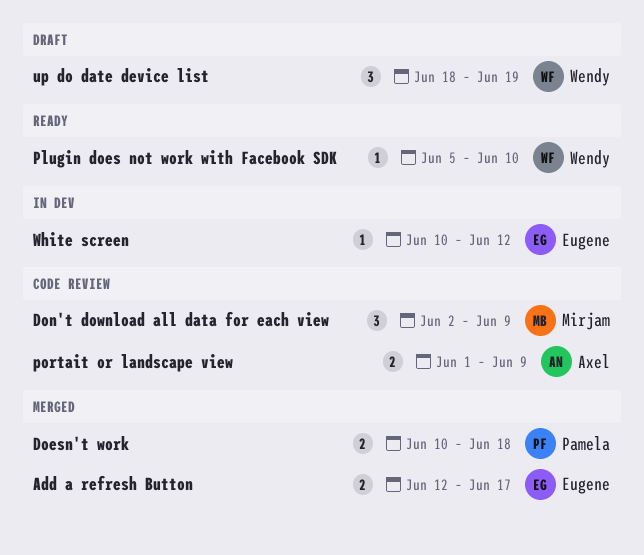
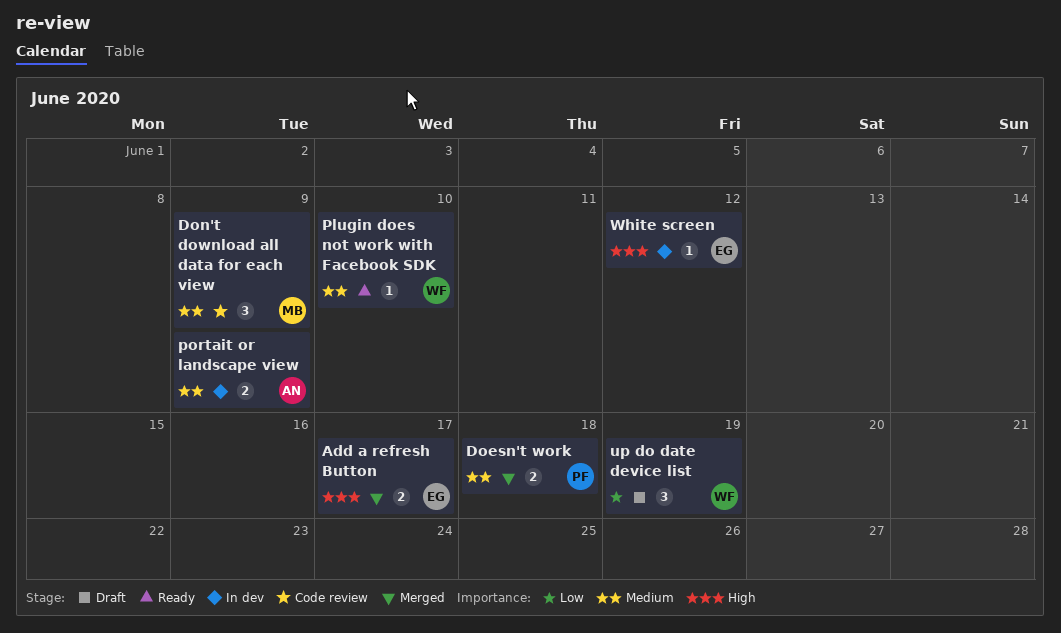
portait or landscape view, status: Code review -> In dev

